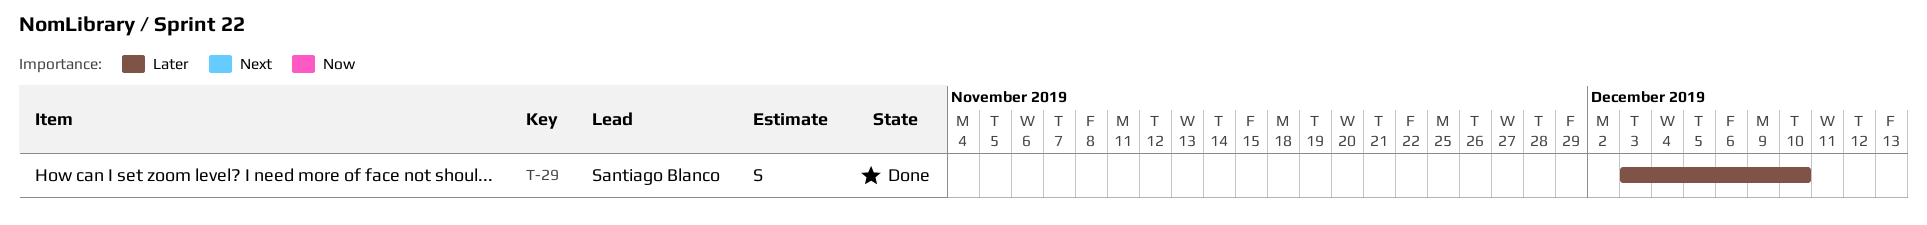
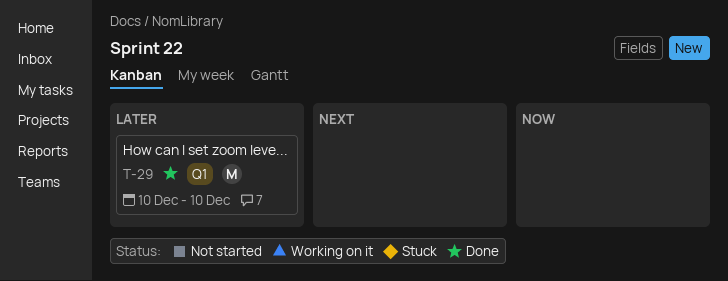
T-29, estimate: S -> M
T-29, start: Dec 3 -> Dec 10

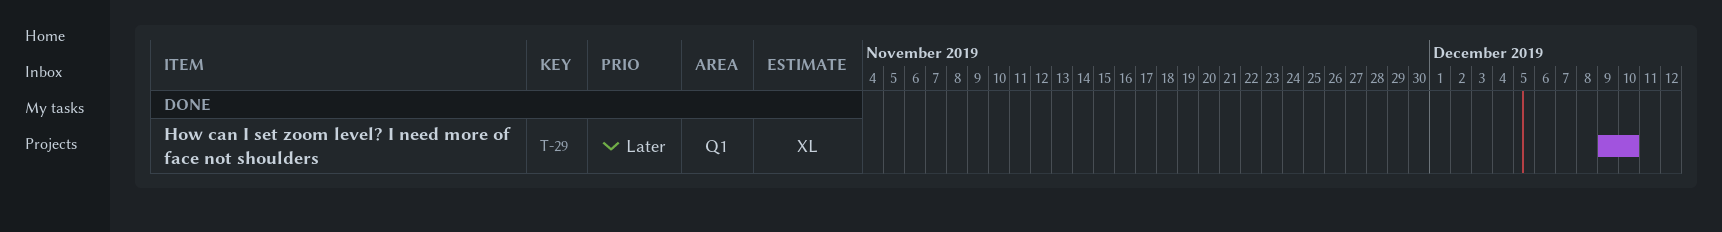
T-29, estimate: M -> XL
T-29, start: Dec 10 -> Dec 9

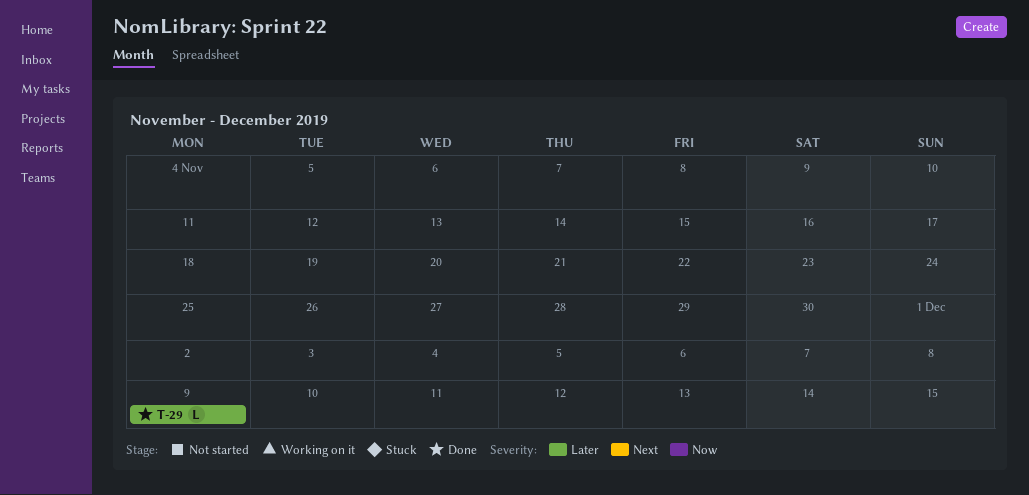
T-29, estimate: XL -> L
T-29, due: Dec 10 -> Dec 9

